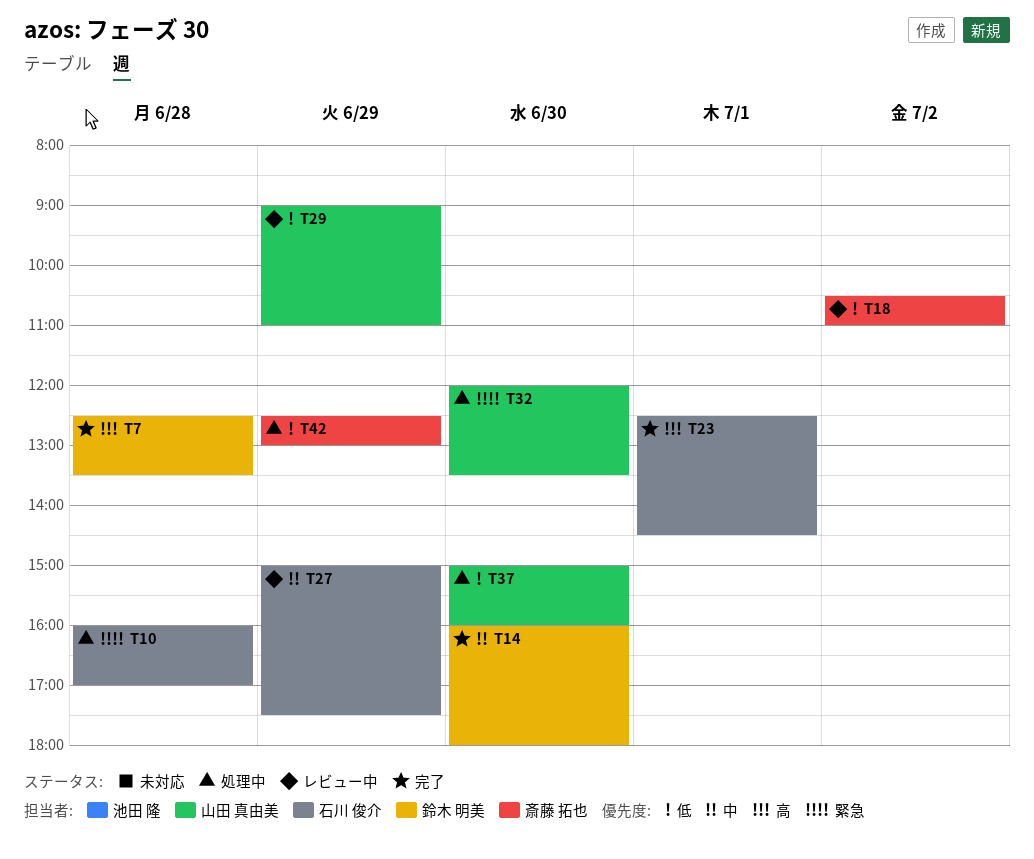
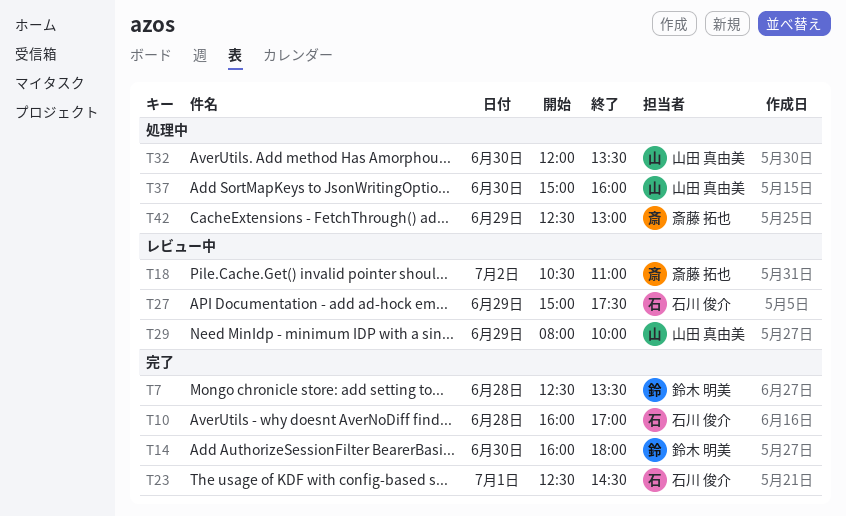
T10, status: 処理中 -> 完了
T29, begins: 09:00 -> 08:00
T29, ends: 11:00 -> 10:00

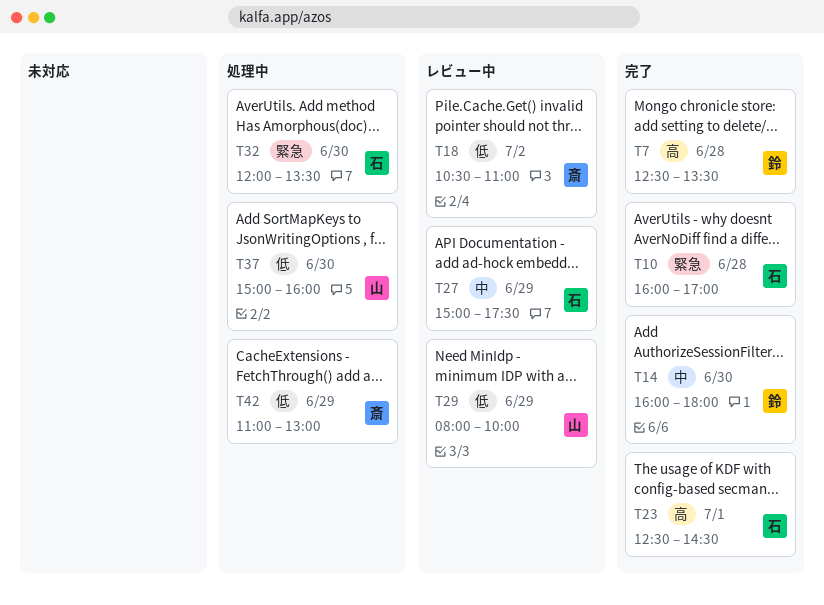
T32, owner: 山田 真由美 -> 石川 俊介
T42, begins: 12:30 -> 11:00

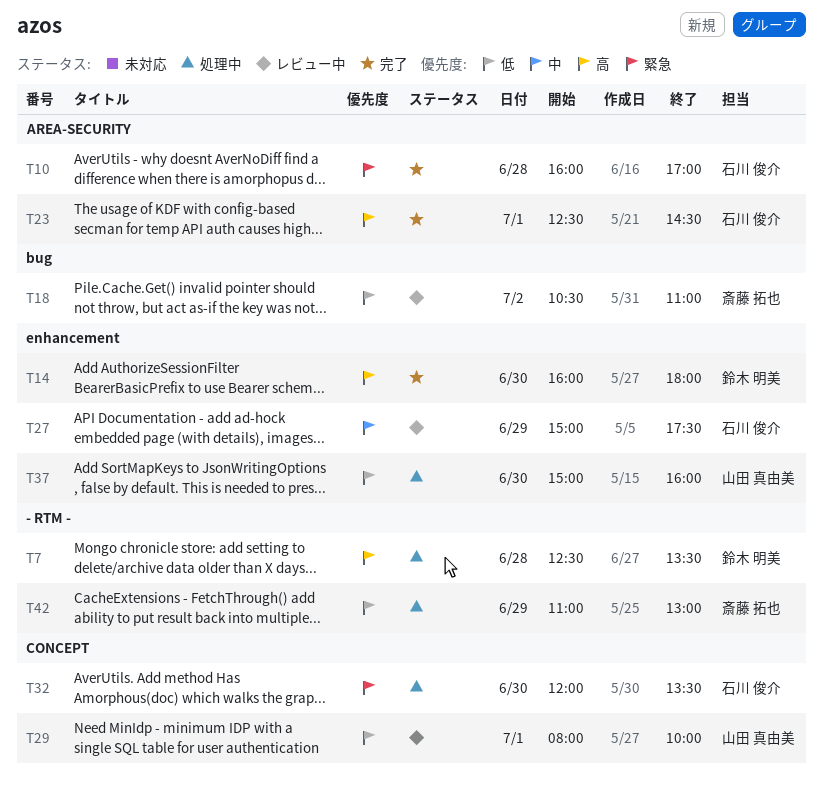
T7, status: 完了 -> 処理中
T14, priority: 中 -> 高
T29, day: Jun 29 -> Jul 1

